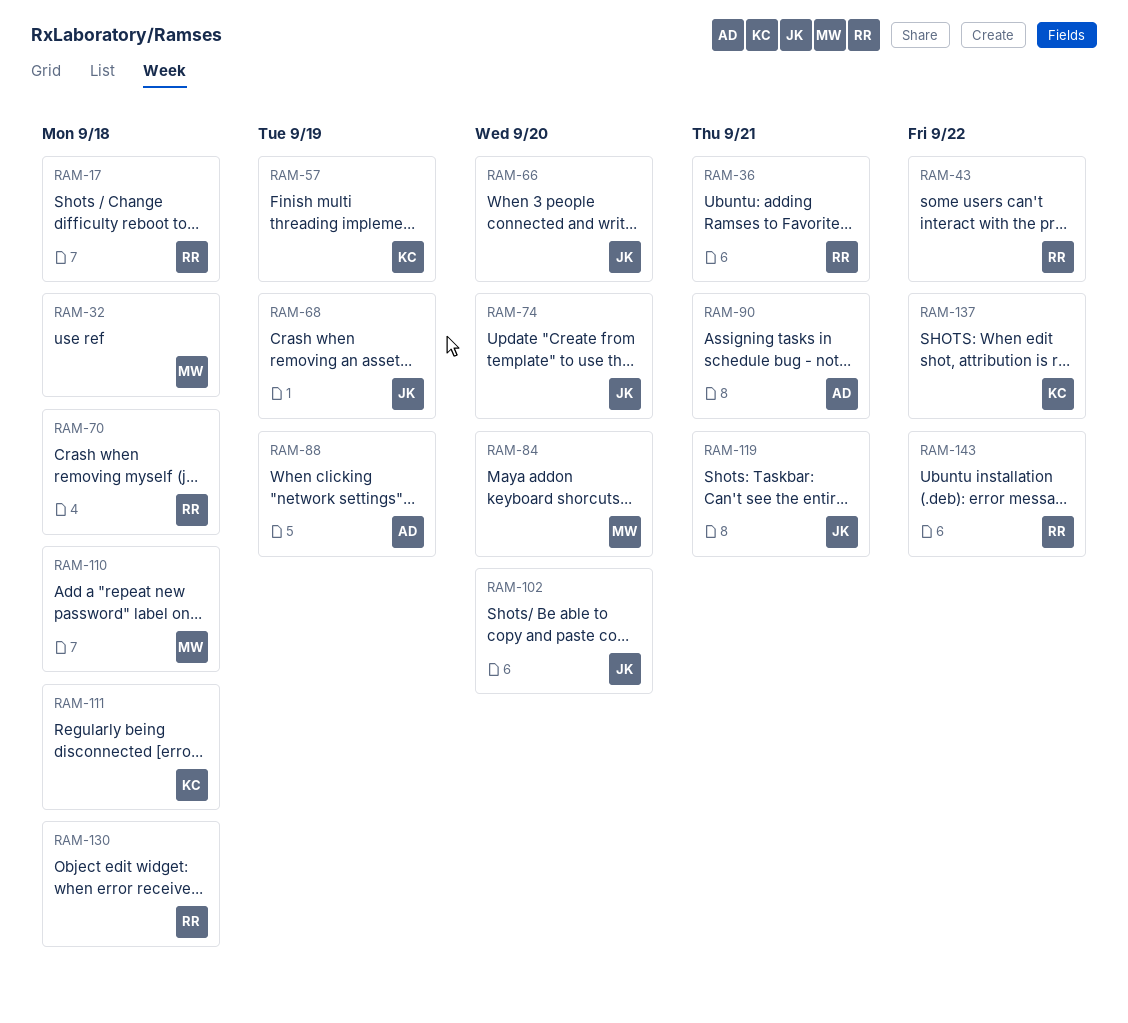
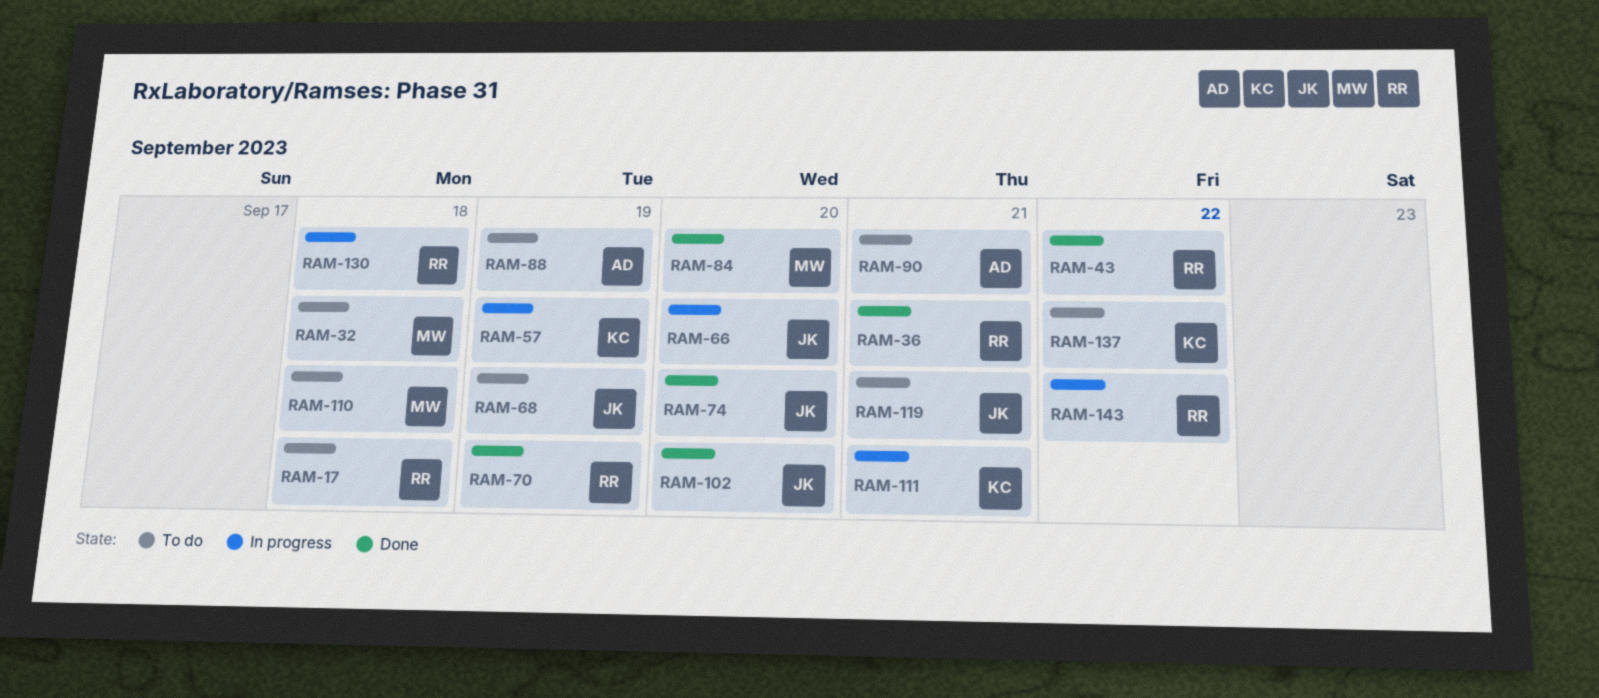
RAM-70, due: Sep 18 -> Sep 19
RAM-111, due: Sep 18 -> Sep 21

